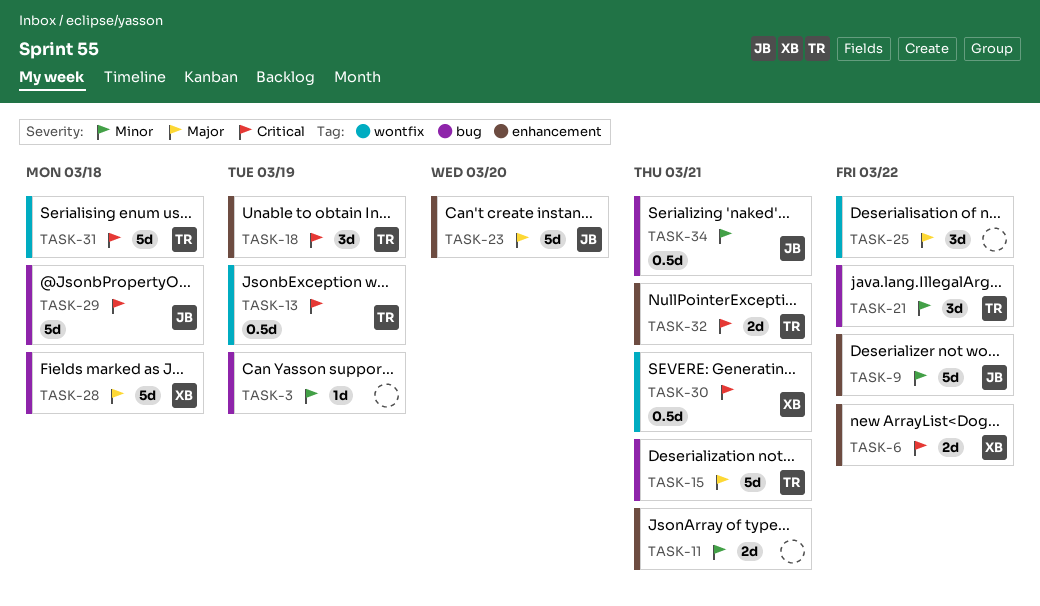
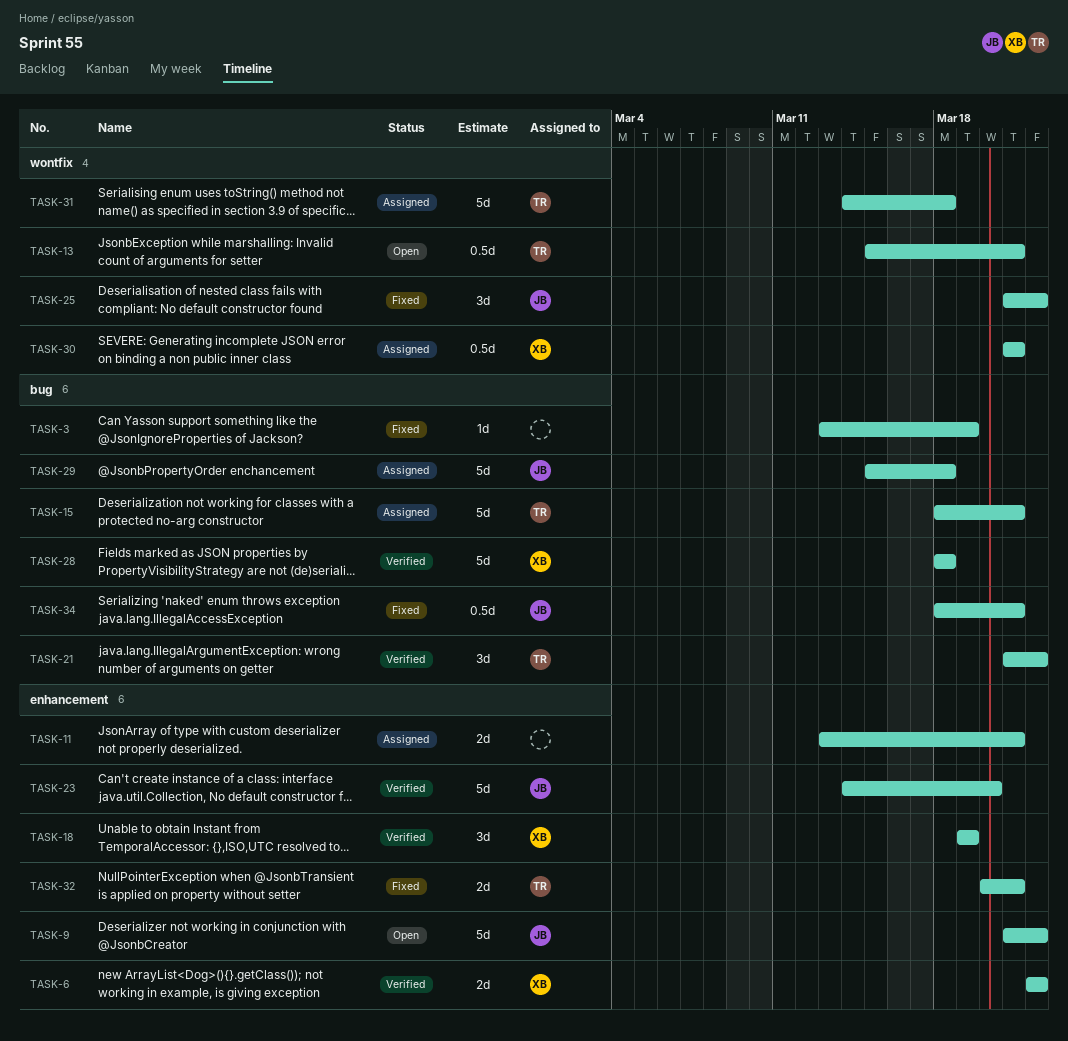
TASK-13, due: Mar 19 -> Mar 21
TASK-18, owner: TR -> XB
TASK-25, owner: none -> JB

